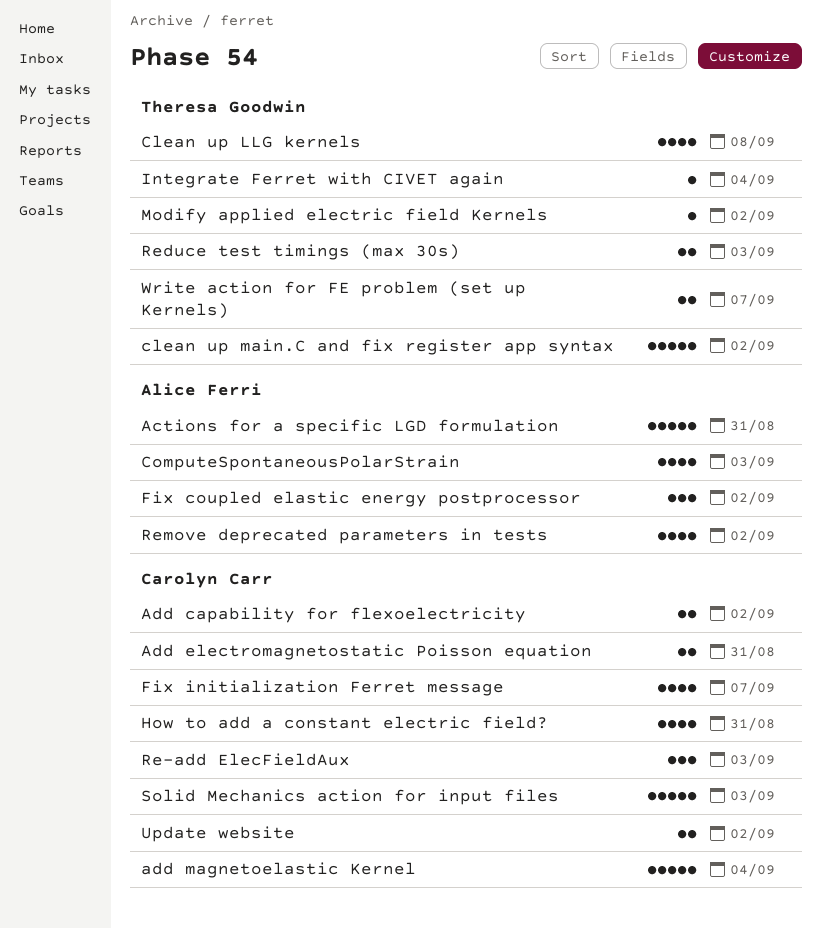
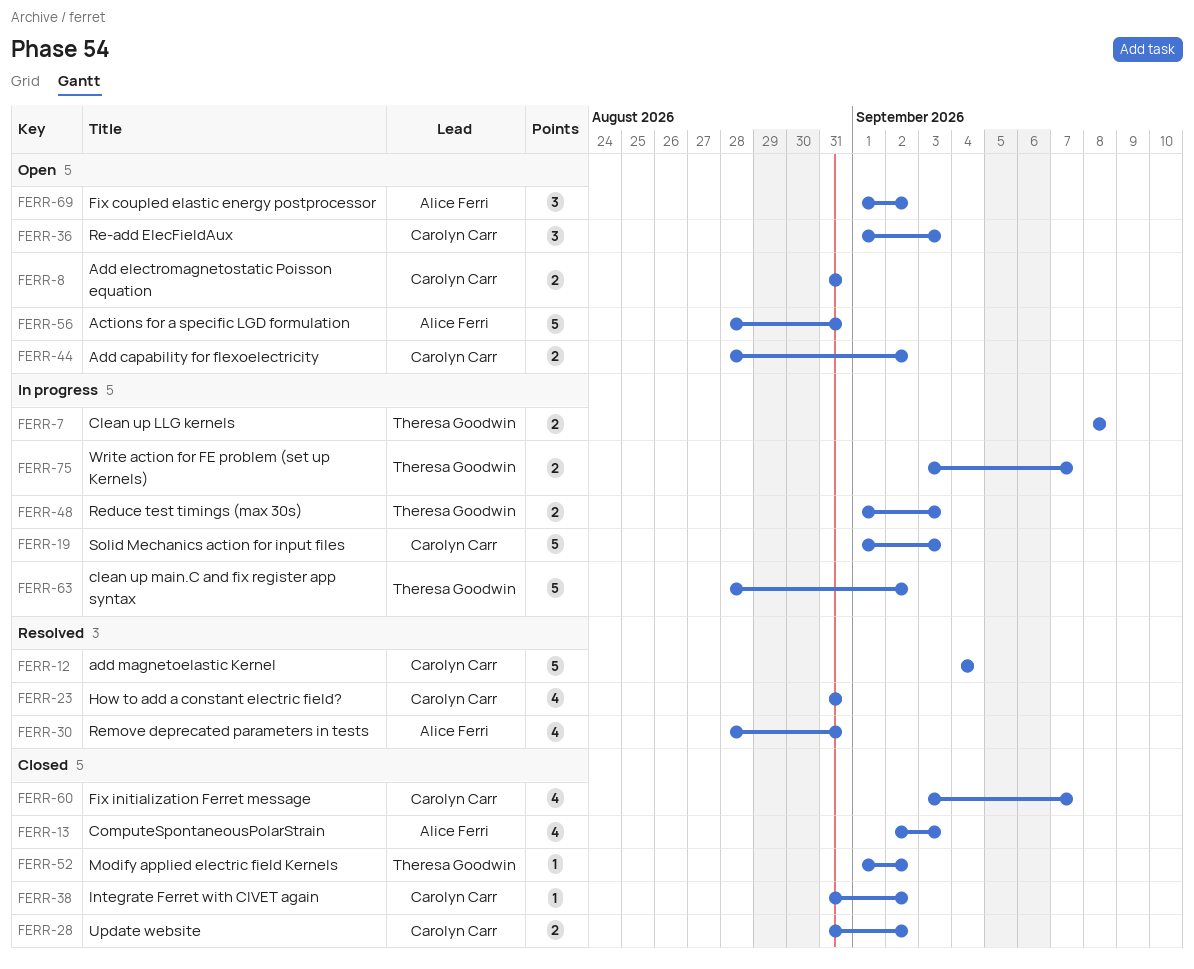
Clean up LLG kernels, estimate: 4 -> 2
Integrate Ferret with CIVET again, owner: Theresa Goodwin -> Carolyn Carr
Integrate Ferret with CIVET again, due: Sep 4 -> Sep 2
Remove deprecated parameters in tests, due: Sep 2 -> Aug 31

